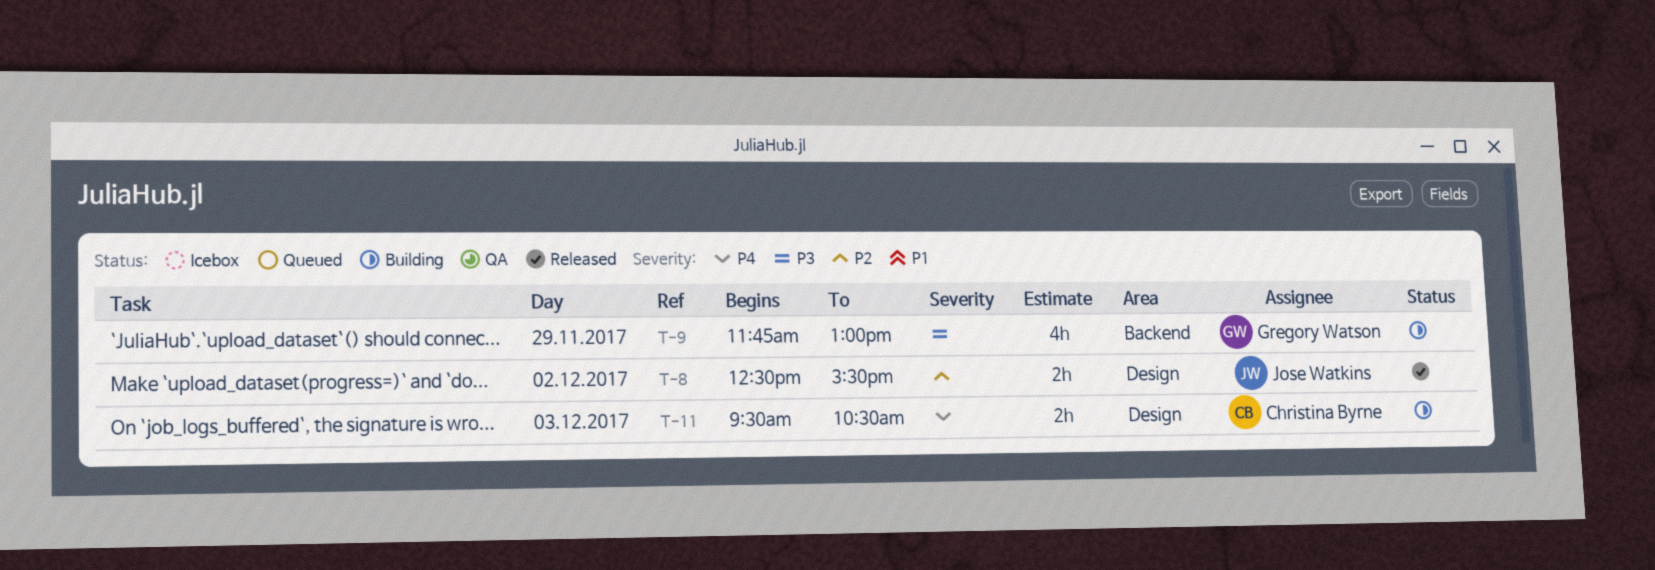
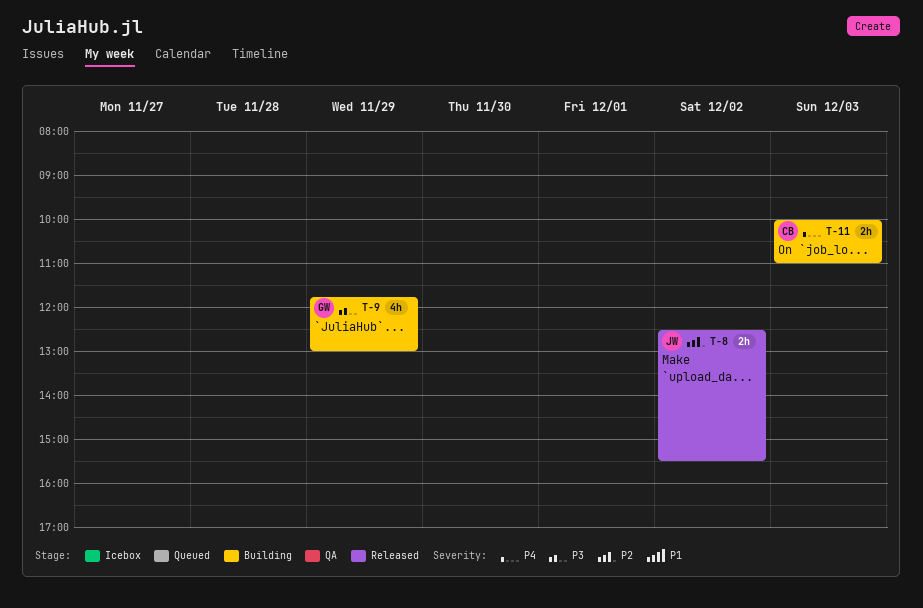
T-11, begins: 09:30 -> 10:00
T-11, ends: 10:30 -> 11:00

